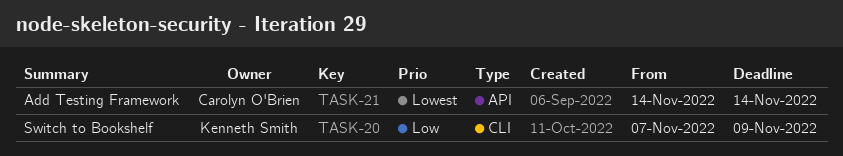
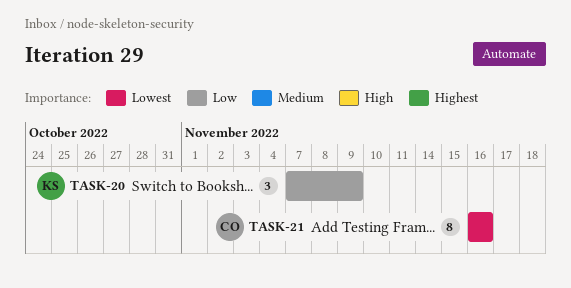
TASK-21, start: Nov 14 -> Nov 16
TASK-21, due: Nov 14 -> Nov 16

